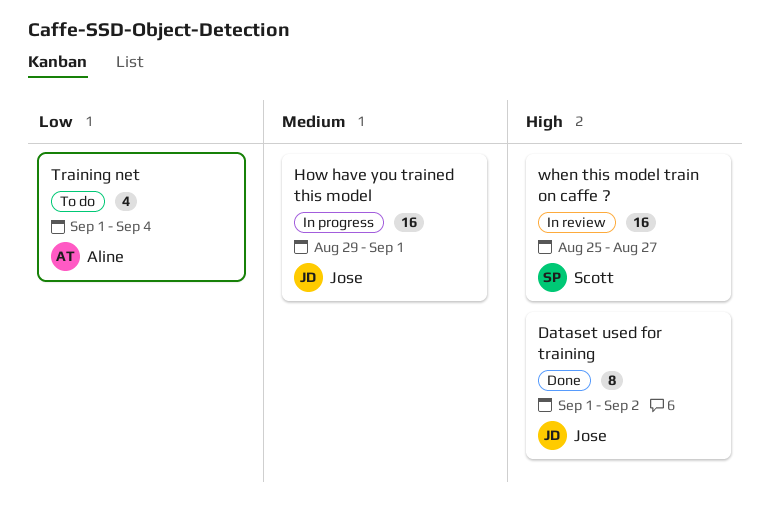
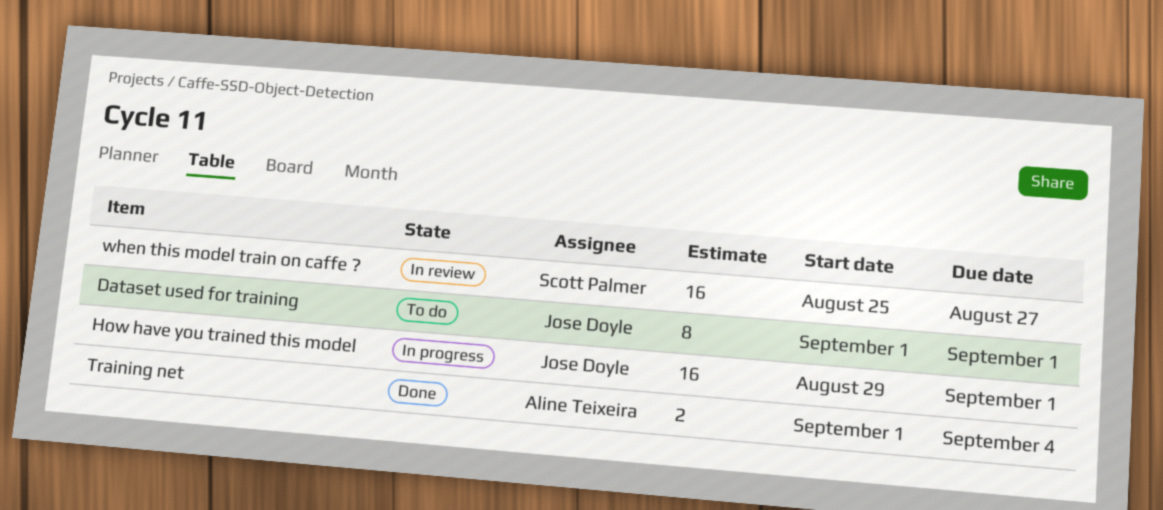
Dataset used for training, status: Done -> To do
Dataset used for training, due: Sep 2 -> Sep 1
Training net, status: To do -> Done
Training net, estimate: 4 -> 2

